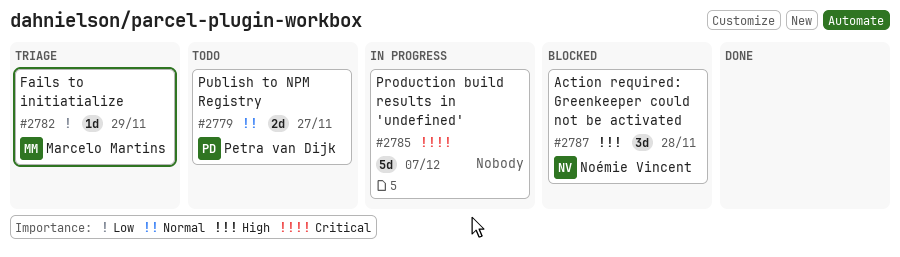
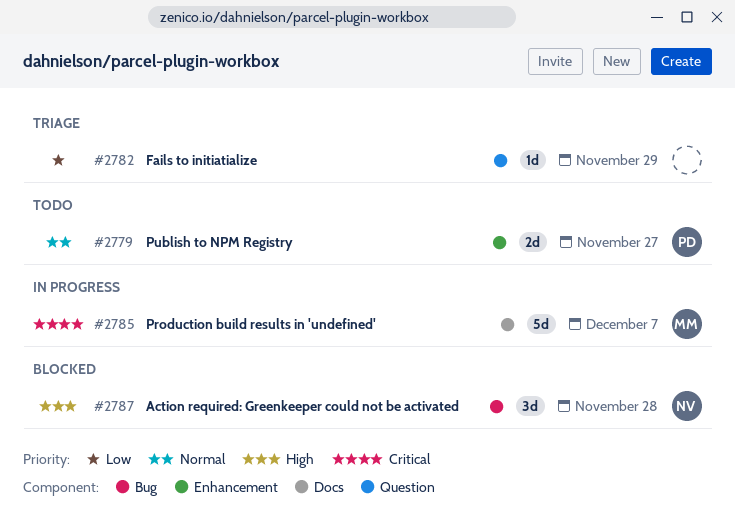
#2782, owner: Marcelo Martins -> none
#2785, owner: none -> Marcelo Martins

